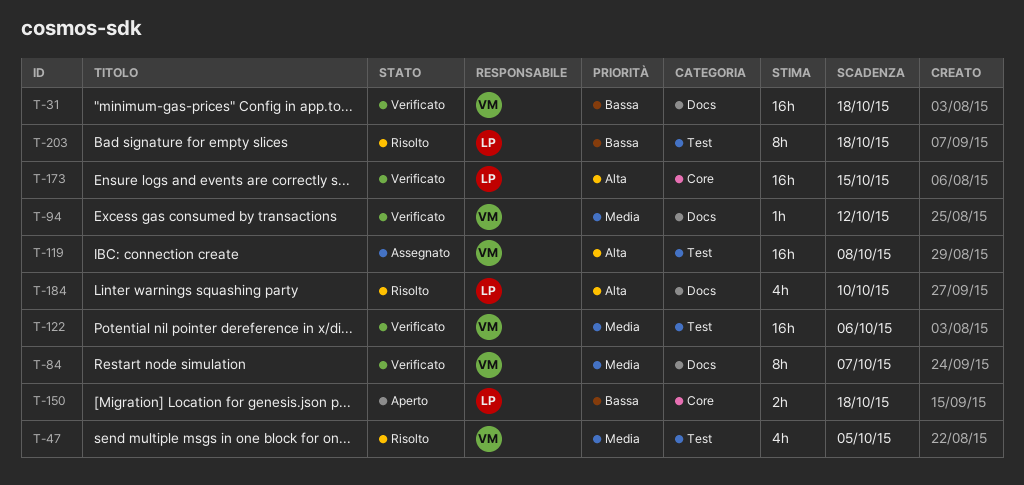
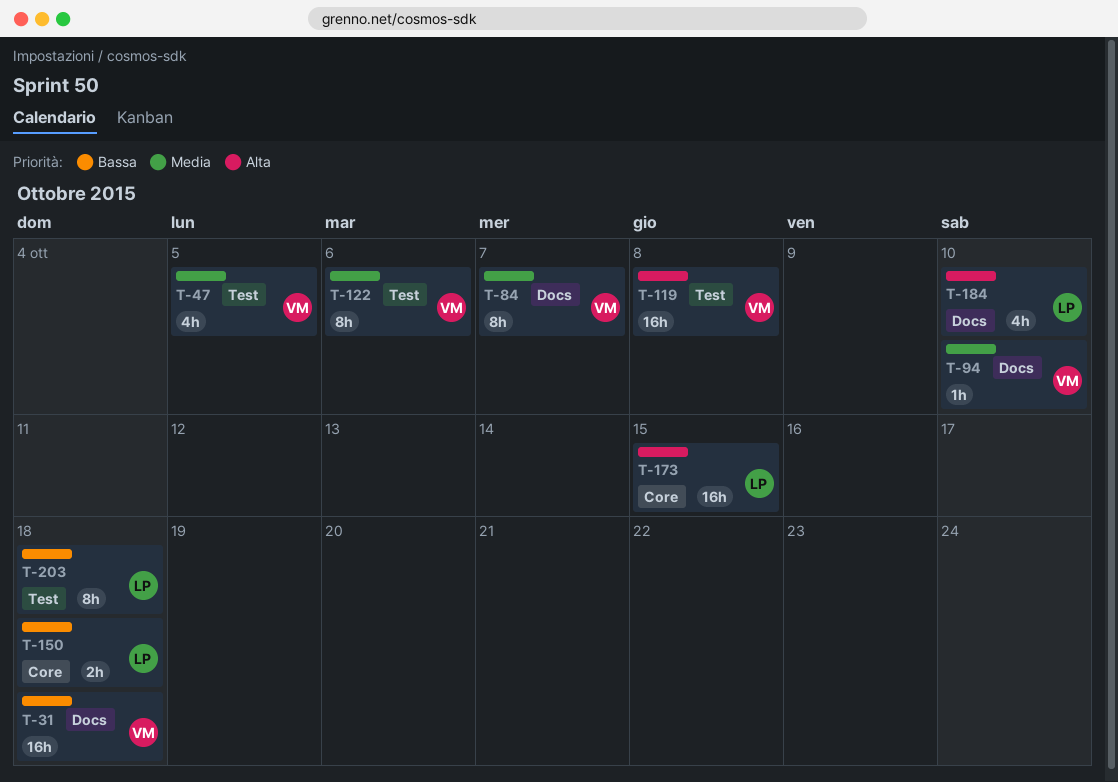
T-94, due: Oct 12 -> Oct 10
T-122, estimate: 16h -> 8h

